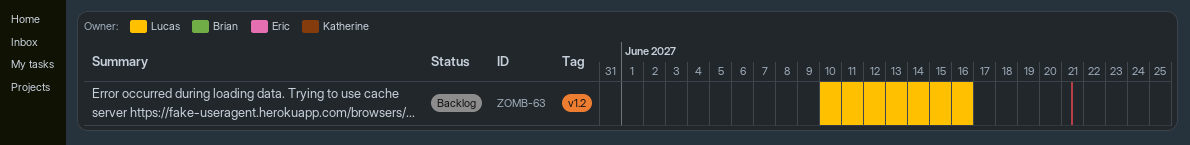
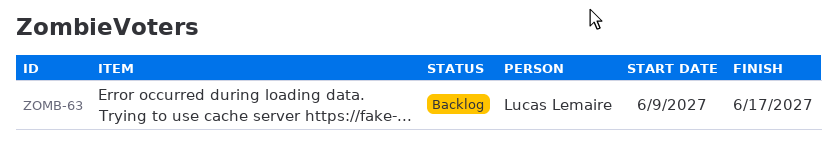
ZOMB-63, start: Jun 10 -> Jun 9
ZOMB-63, due: Jun 16 -> Jun 17

